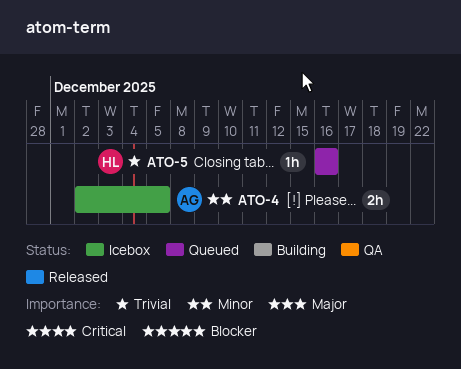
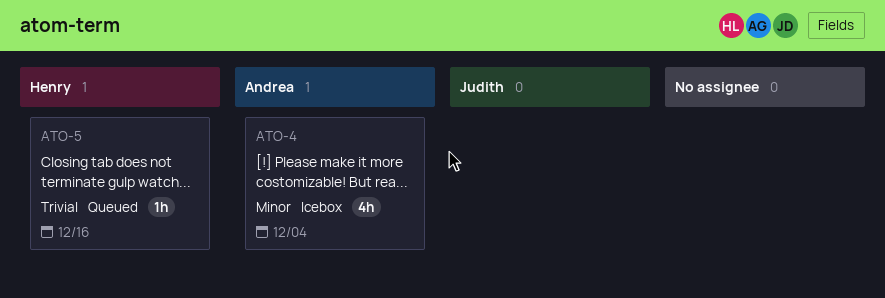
ATO-4, estimate: 2h -> 4h
ATO-4, due: Dec 5 -> Dec 4

